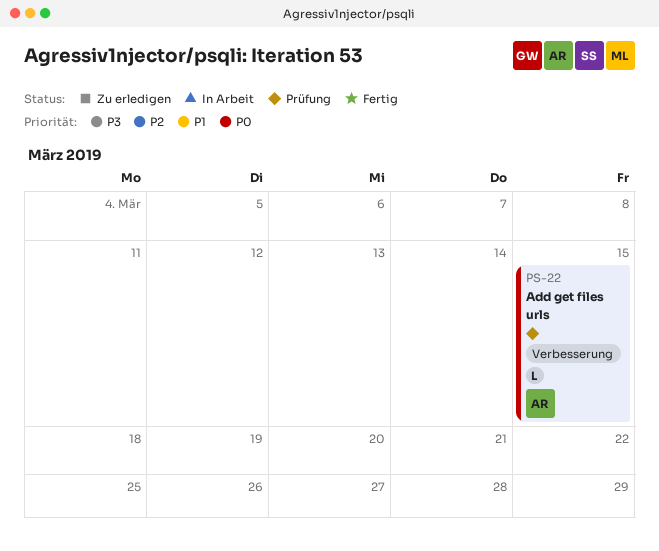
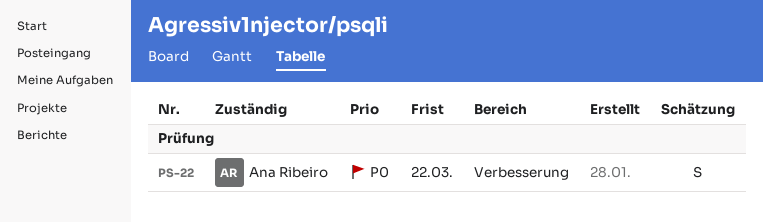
PS-22, estimate: L -> S
PS-22, due: Mar 15 -> Mar 22

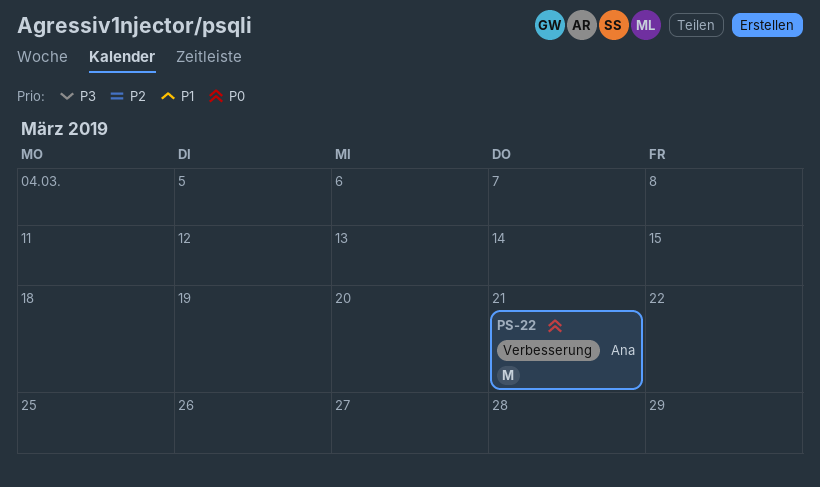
PS-22, estimate: S -> M
PS-22, due: Mar 22 -> Mar 21

